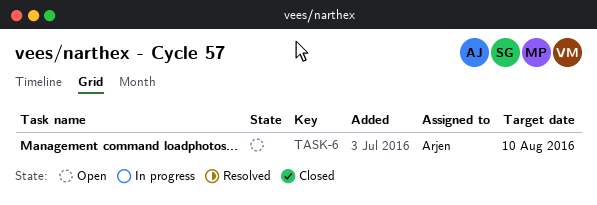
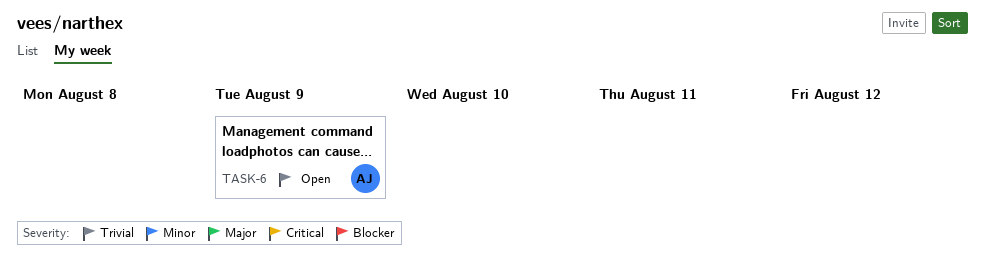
TASK-6, due: Aug 10 -> Aug 9

